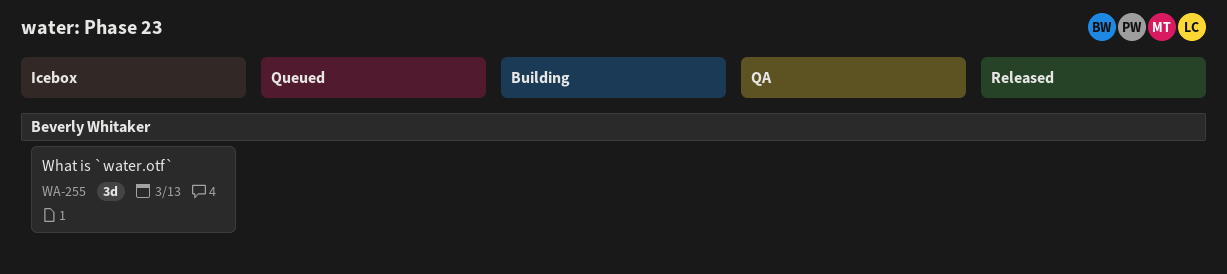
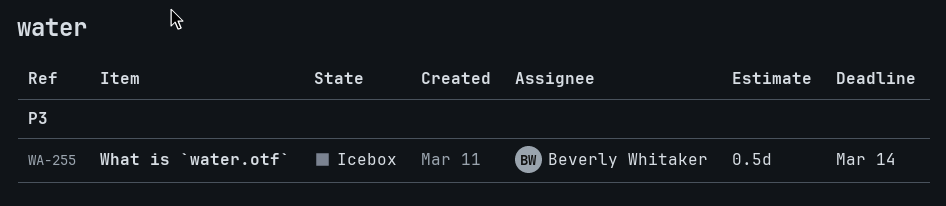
WA-255, estimate: 3d -> 0.5d
WA-255, due: Mar 13 -> Mar 14

